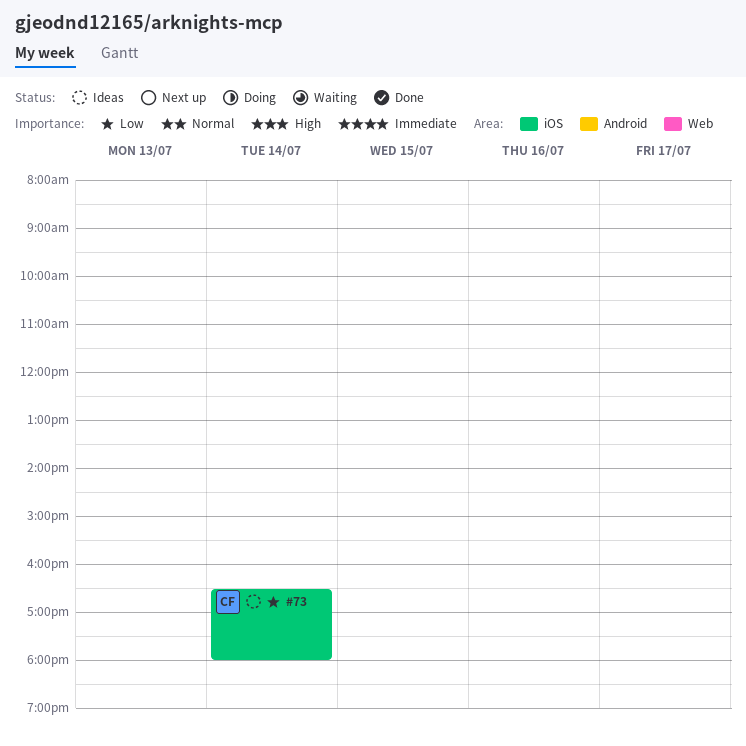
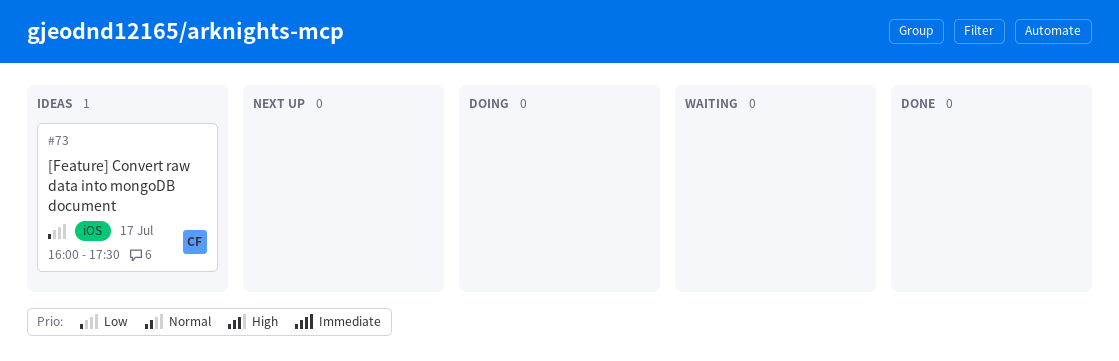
#73, day: Jul 14 -> Jul 17
#73, begins: 16:30 -> 16:00
#73, ends: 18:00 -> 17:30

